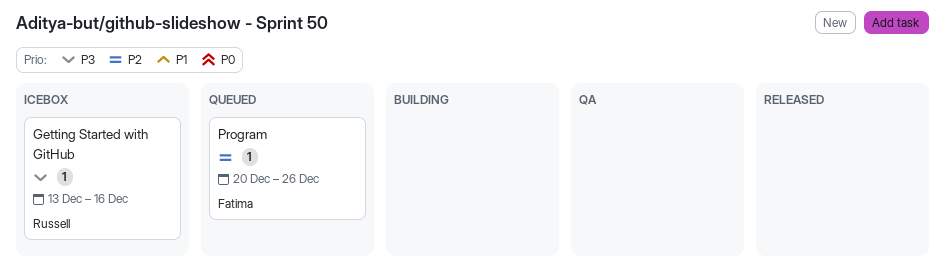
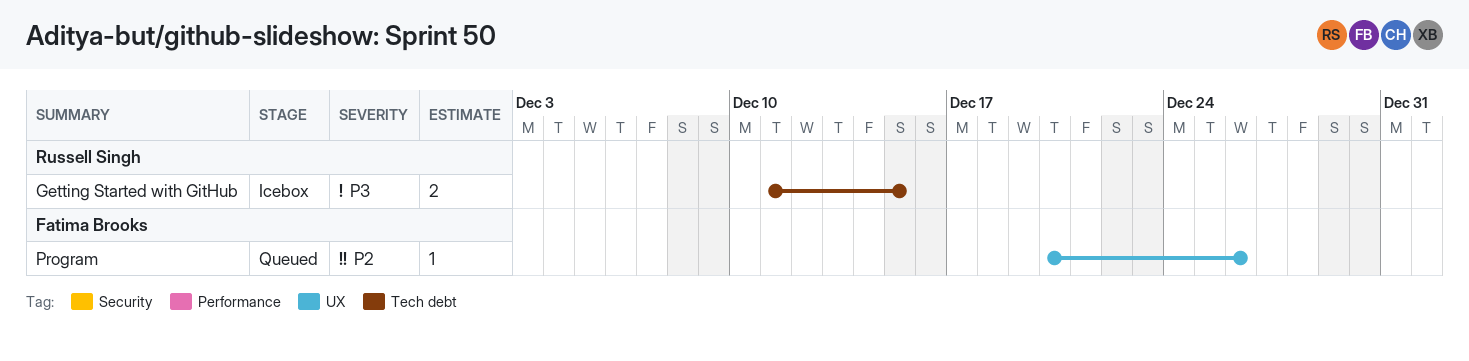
Getting Started with GitHub, estimate: 1 -> 2
Getting Started with GitHub, start: Dec 13 -> Dec 11
Getting Started with GitHub, due: Dec 16 -> Dec 15

